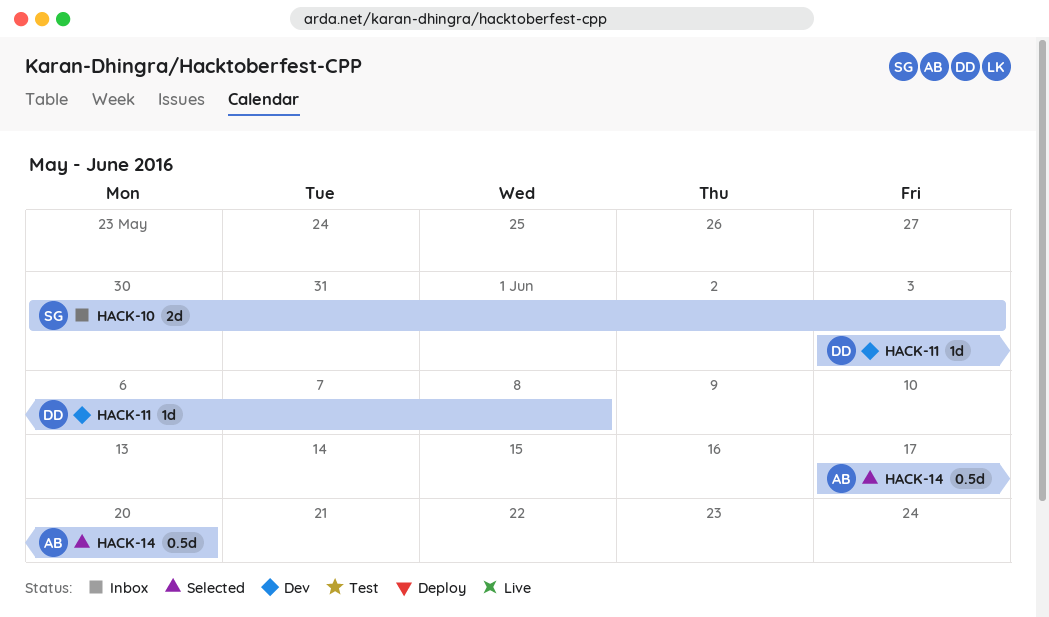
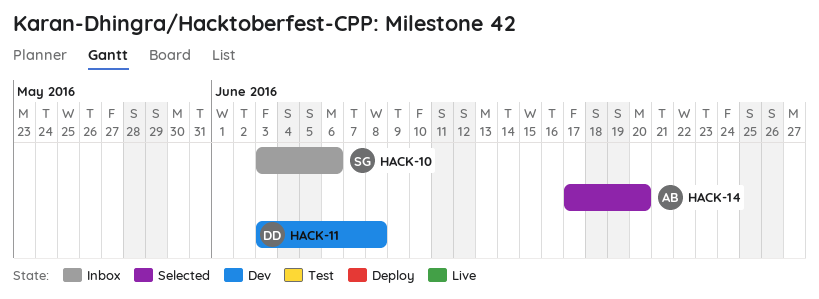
HACK-10, start: May 30 -> Jun 3
HACK-10, due: Jun 3 -> Jun 6

